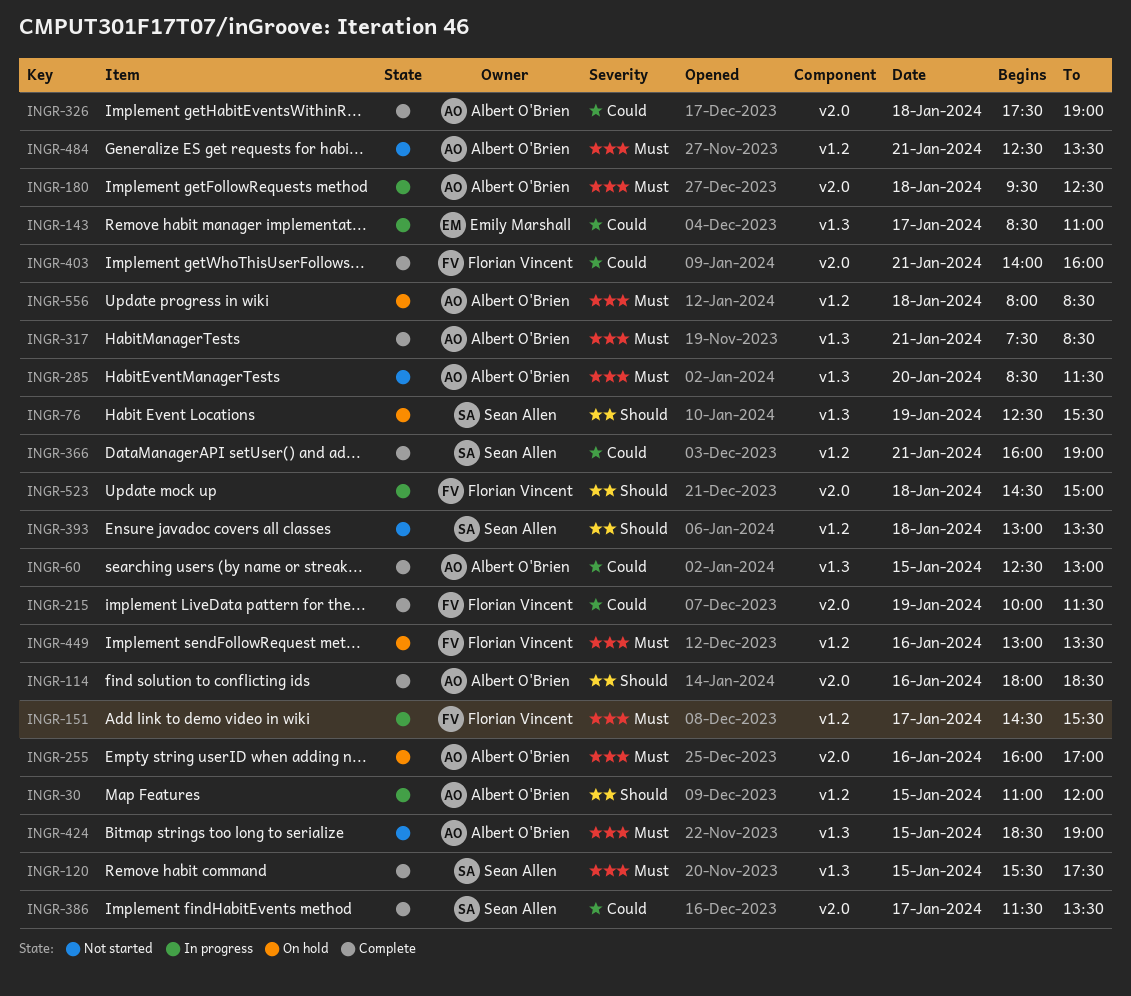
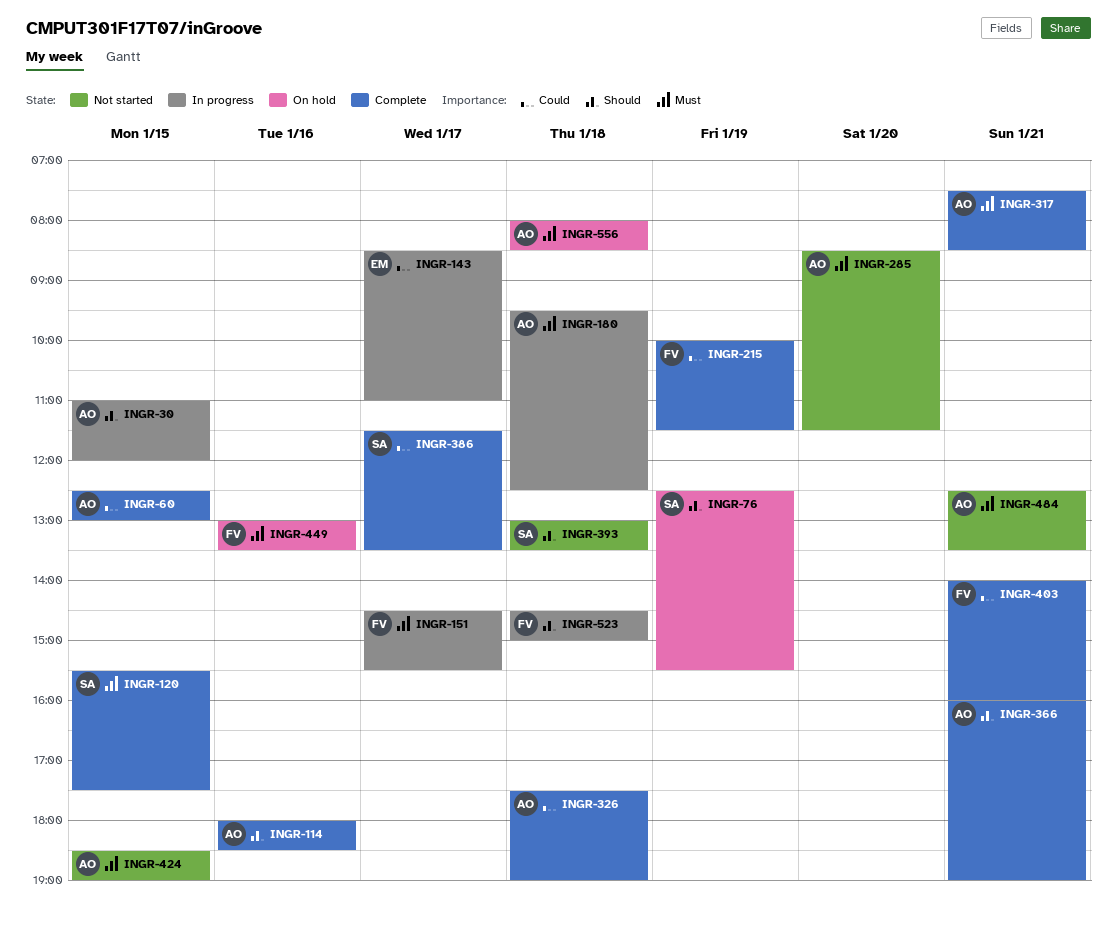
INGR-255: present -> none
INGR-366, owner: Sean Allen -> Albert O'Brien
INGR-366, priority: Could -> Should

